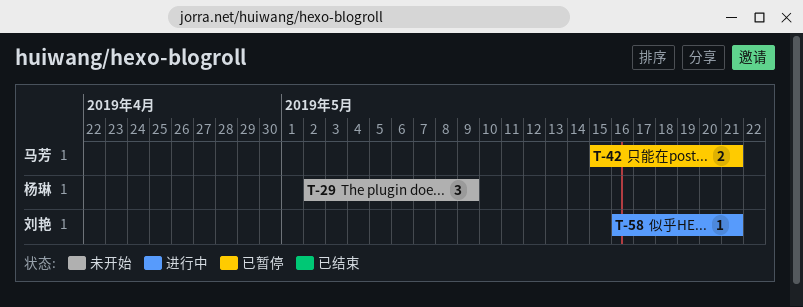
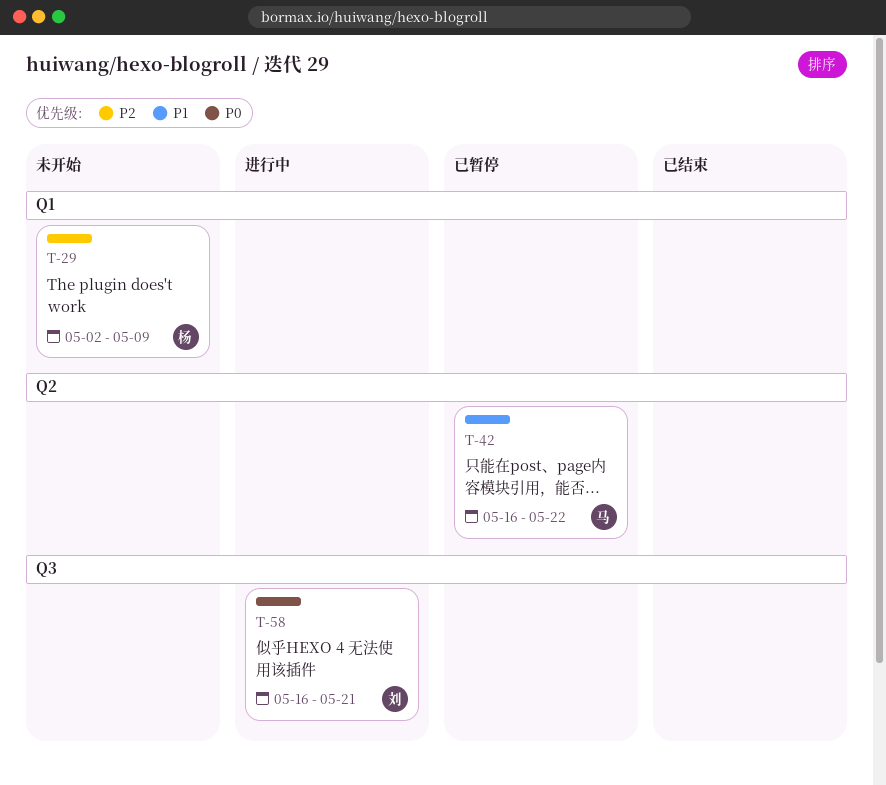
T-42, start: May 15 -> May 16
T-42, due: May 21 -> May 22

